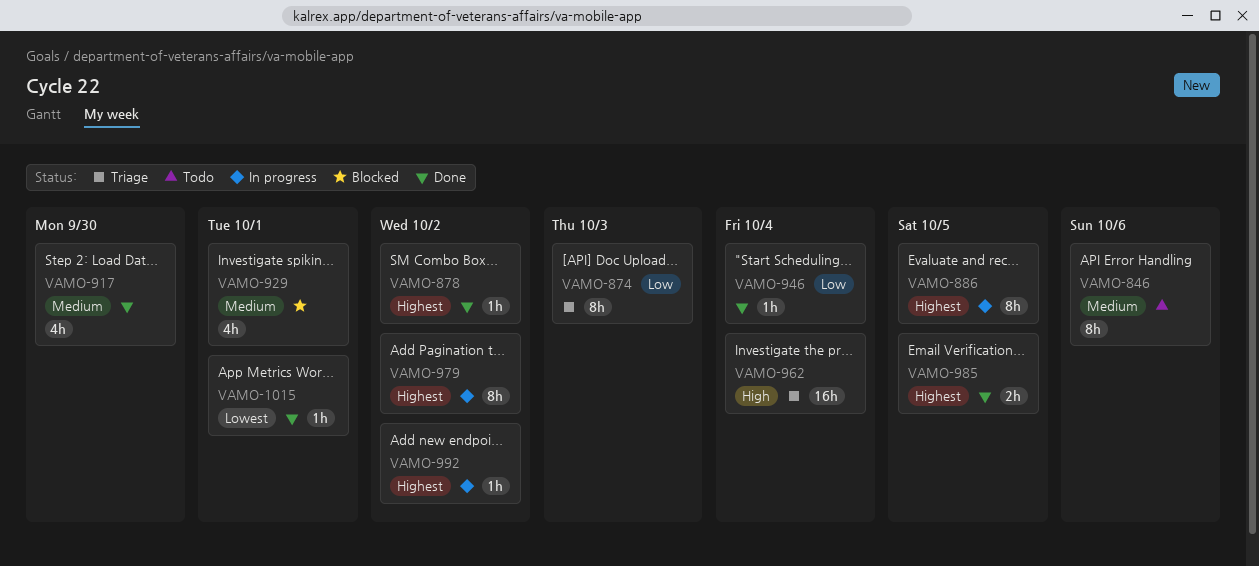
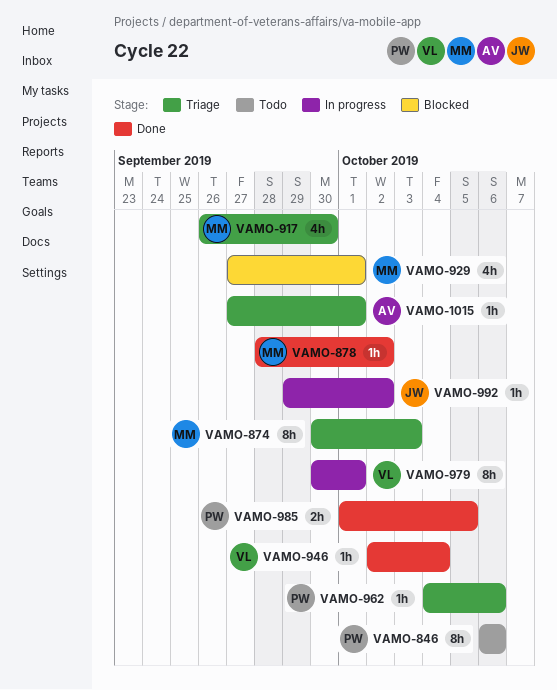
VAMO-886: present -> none
VAMO-917, status: Done -> Triage
VAMO-962, estimate: 16h -> 1h
VAMO-962, due: Oct 4 -> Oct 6
VAMO-979, due: Oct 2 -> Oct 1
VAMO-1015, status: Done -> Triage

